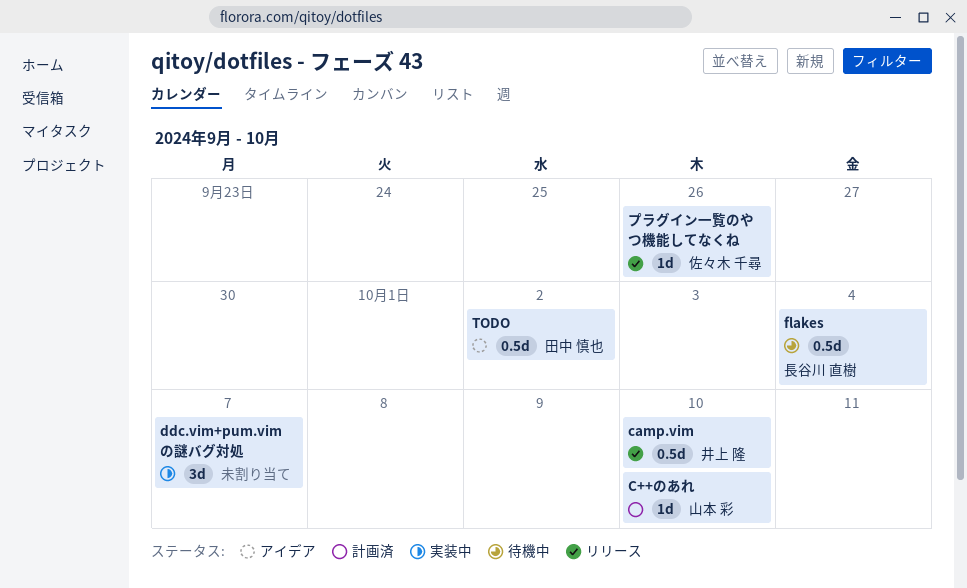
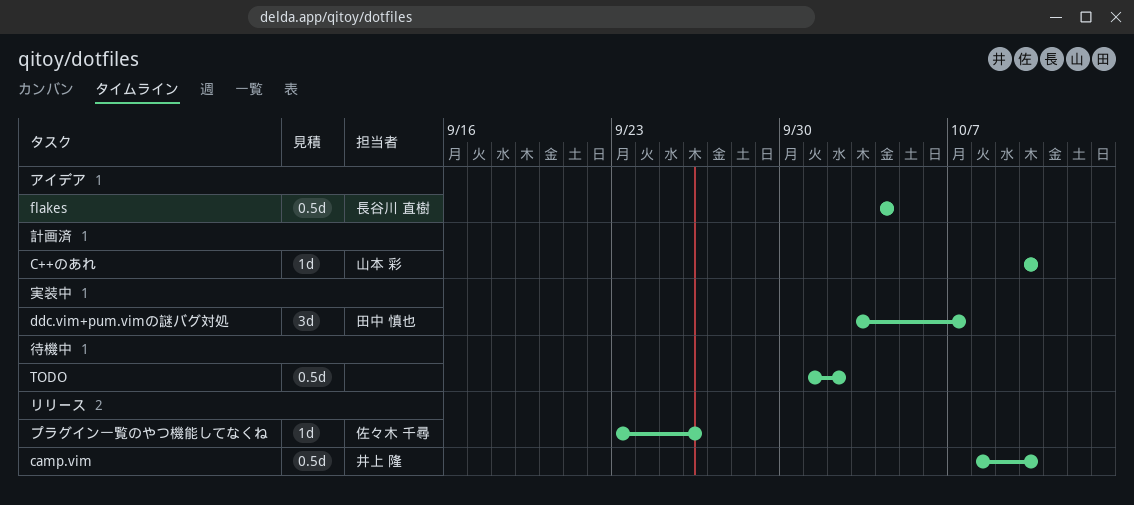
ddc.vim+pum.vimの謎バグ対処, owner: none -> 田中 慎也
flakes, status: 待機中 -> アイデア
TODO, status: アイデア -> 待機中
TODO, owner: 田中 慎也 -> none

